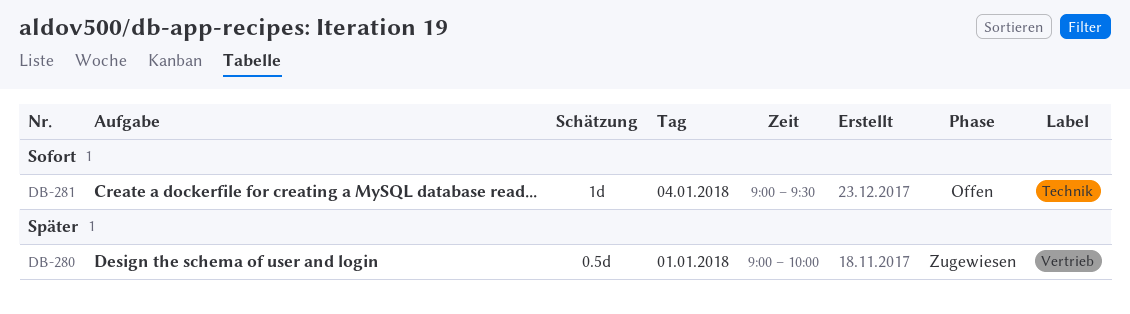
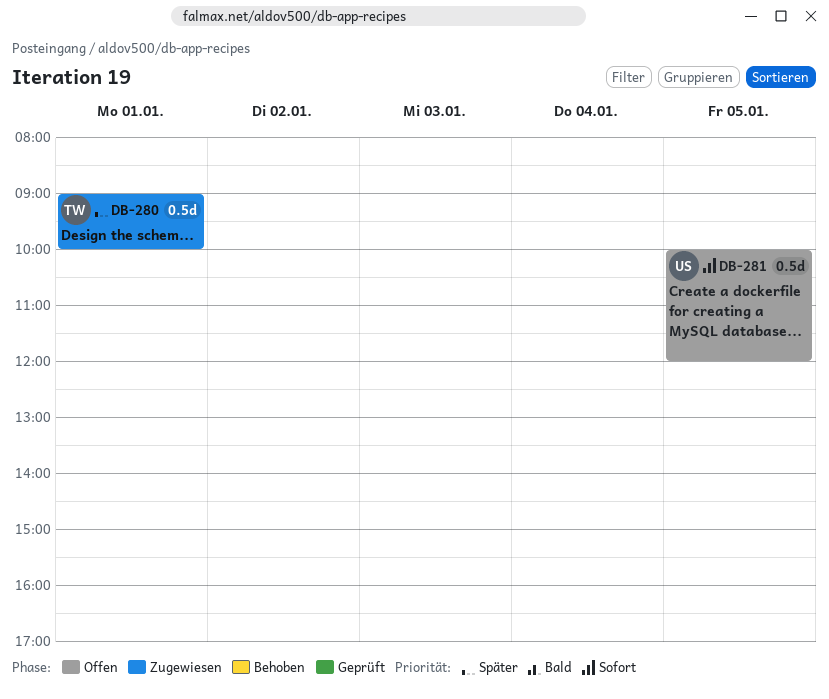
DB-281, estimate: 1d -> 0.5d
DB-281, day: Jan 4 -> Jan 5
DB-281, begins: 09:00 -> 10:00
DB-281, ends: 09:30 -> 12:00

